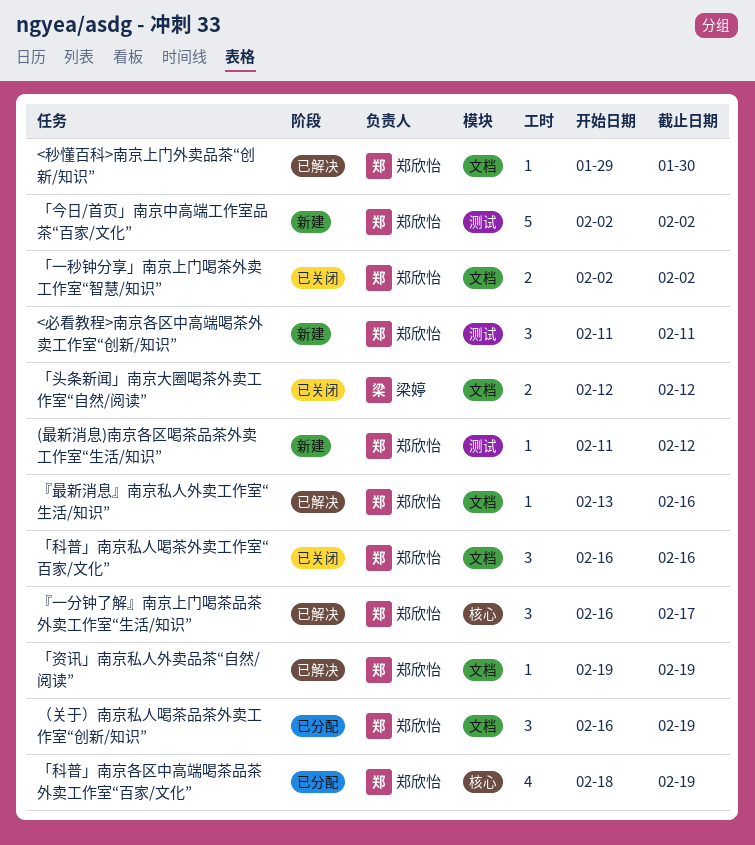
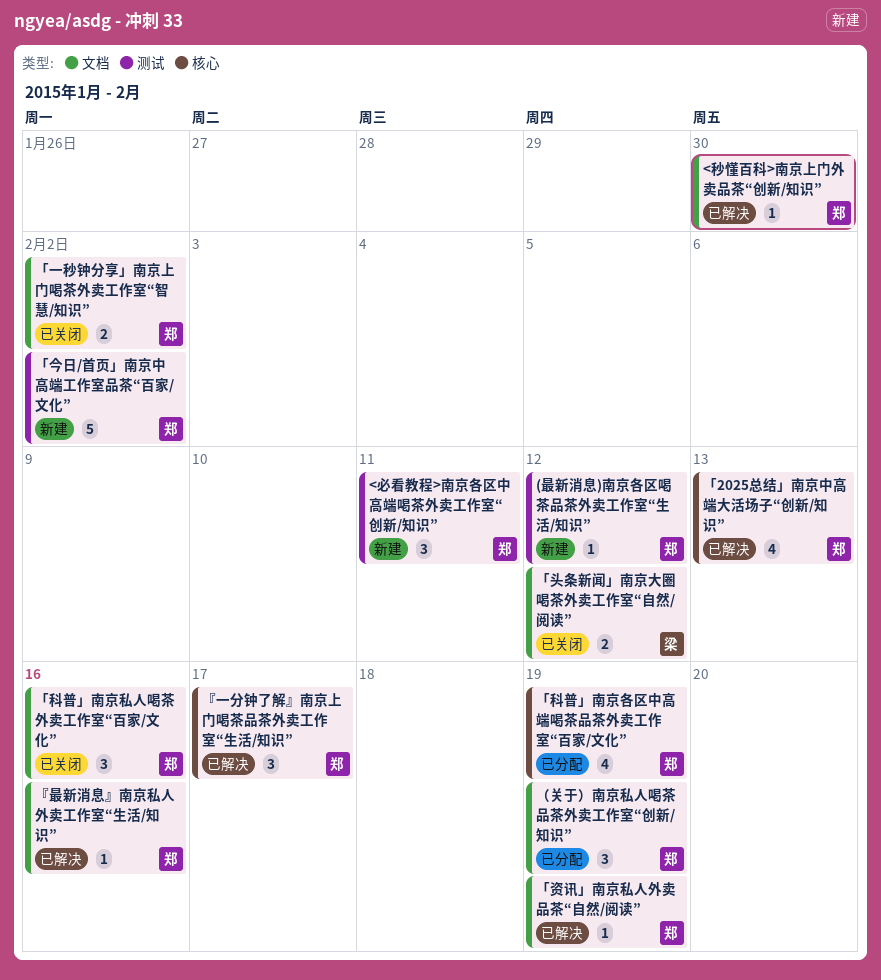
「2025总结」南京中高端大活场子“创新/知识”: none -> present

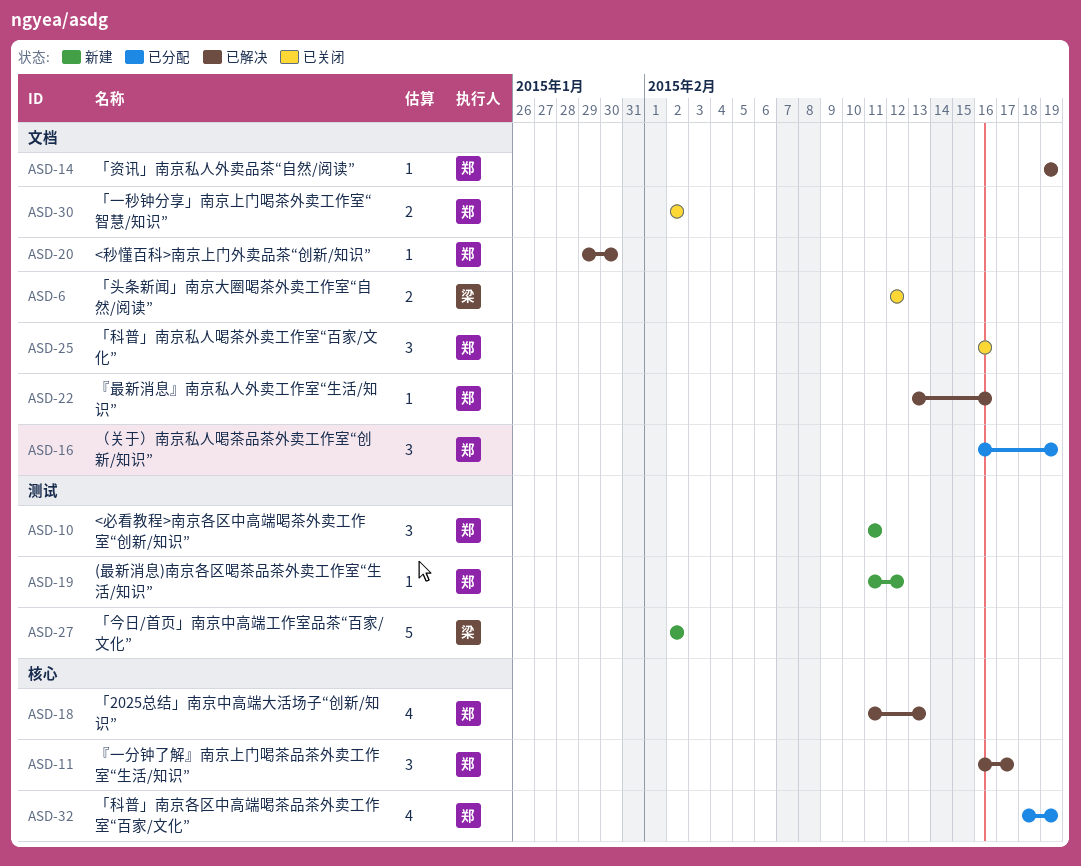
「今日/首页」南京中高端工作室品茶“百家/文化”, owner: 郑 -> 梁

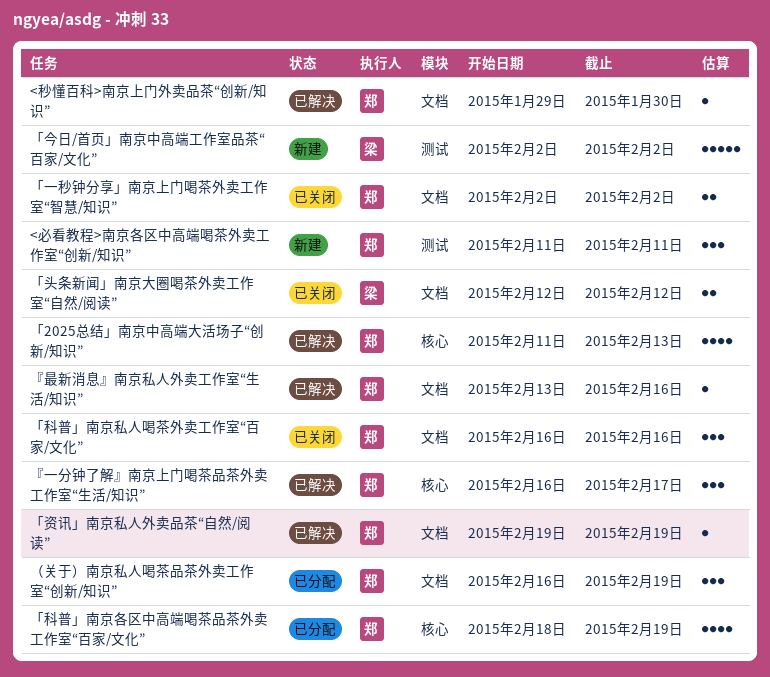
(最新消息)南京各区喝茶品茶外卖工作室“生活/知识”: present -> none

